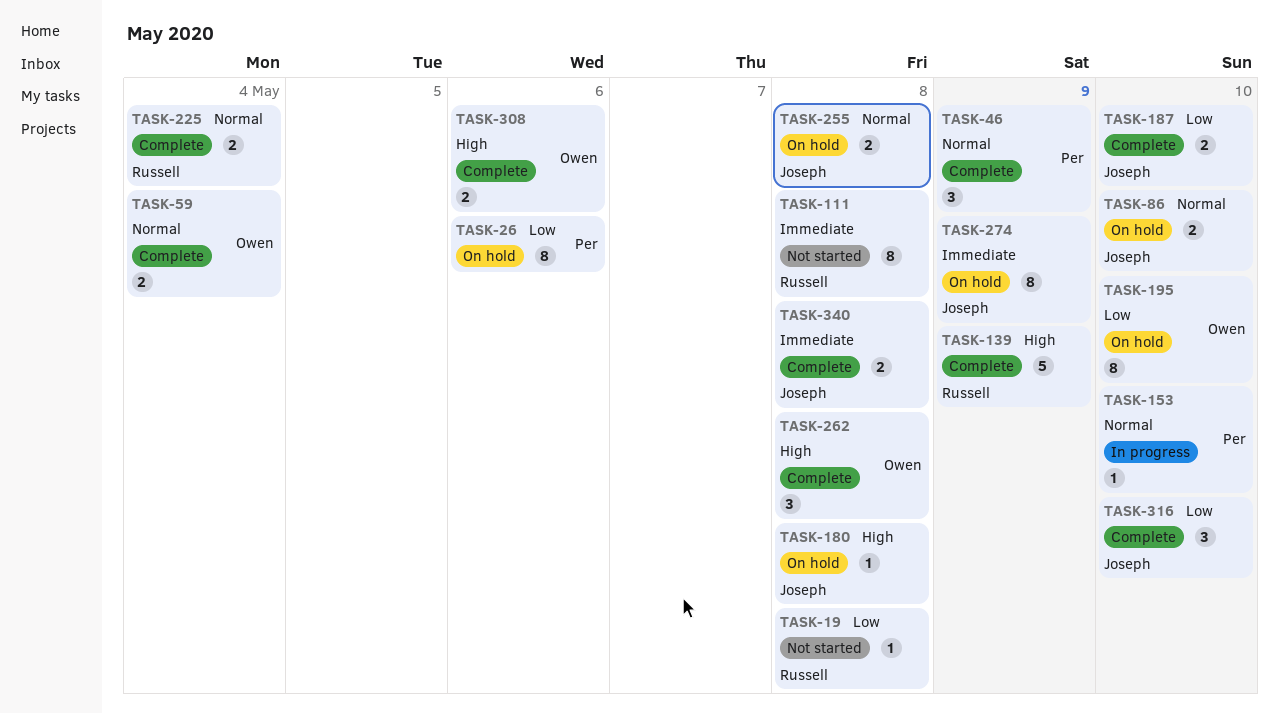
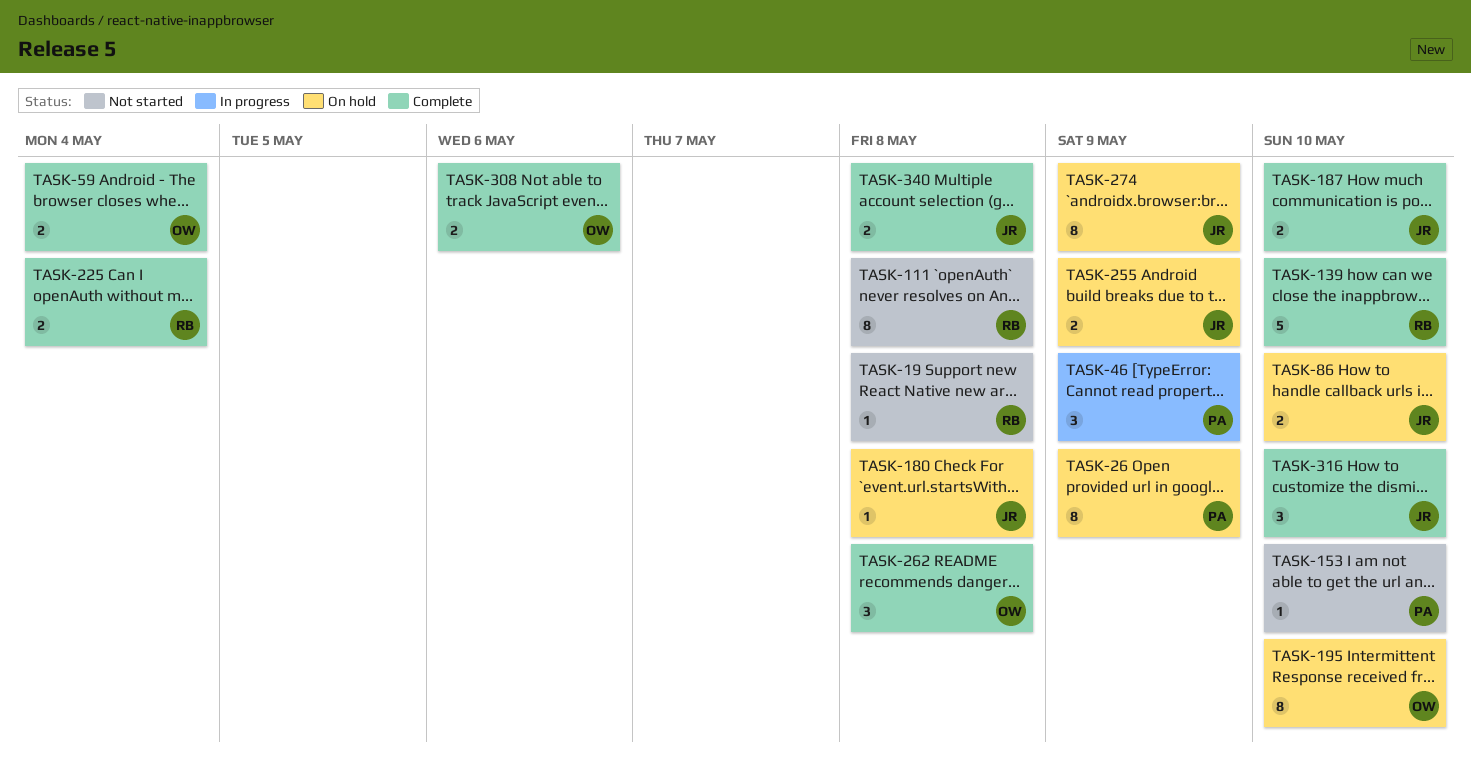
TASK-26, due: May 6 -> May 9
TASK-46, status: Complete -> In progress
TASK-139, due: May 9 -> May 10
TASK-153, status: In progress -> Not started
TASK-255, due: May 8 -> May 9

